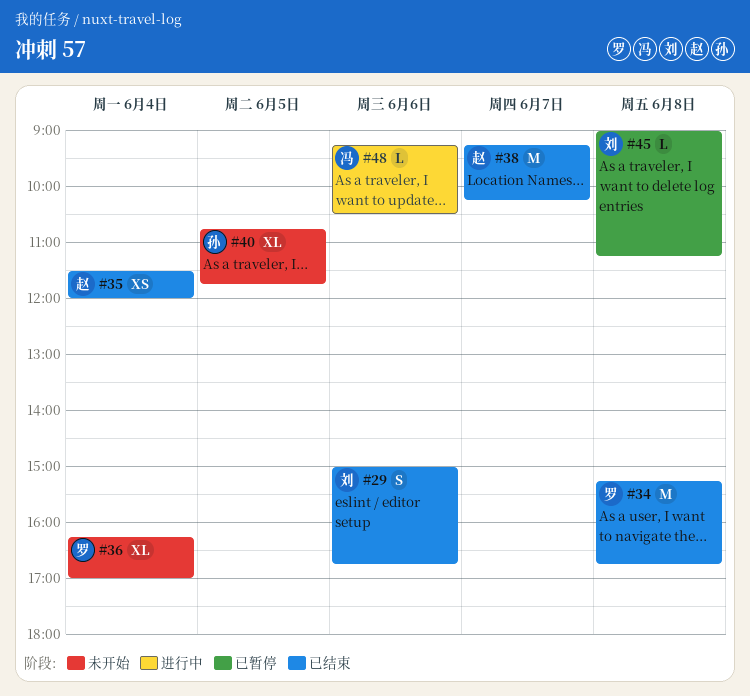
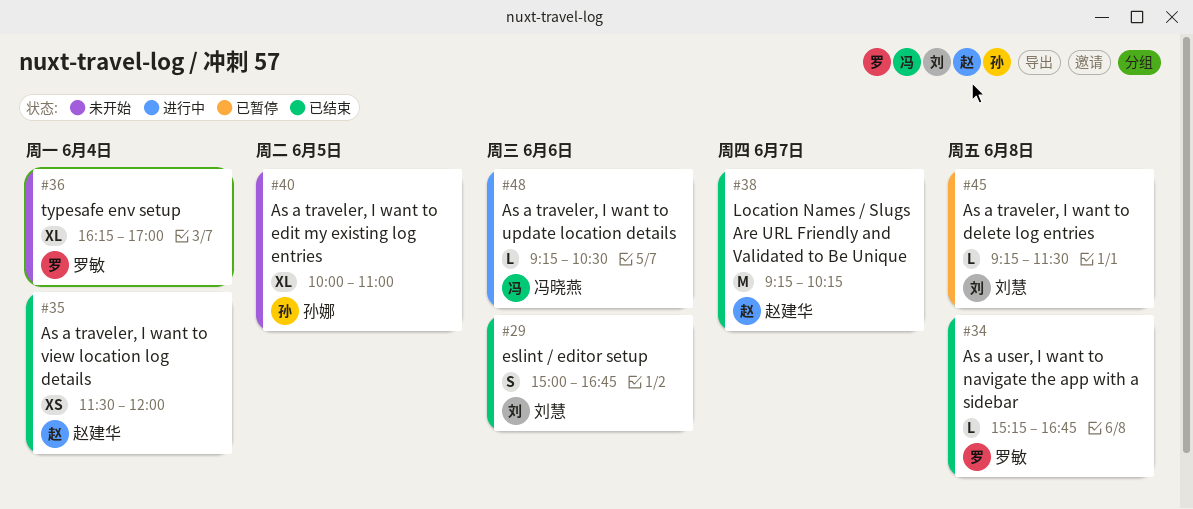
#34, estimate: M -> L
#40, begins: 10:45 -> 10:00
#40, ends: 11:45 -> 11:00
#45, begins: 09:00 -> 09:15
#45, ends: 11:15 -> 11:30

